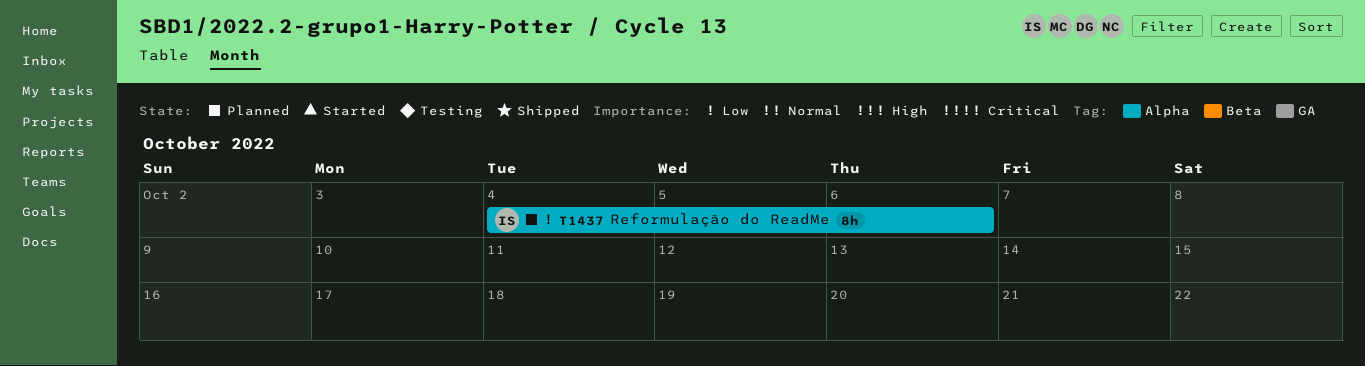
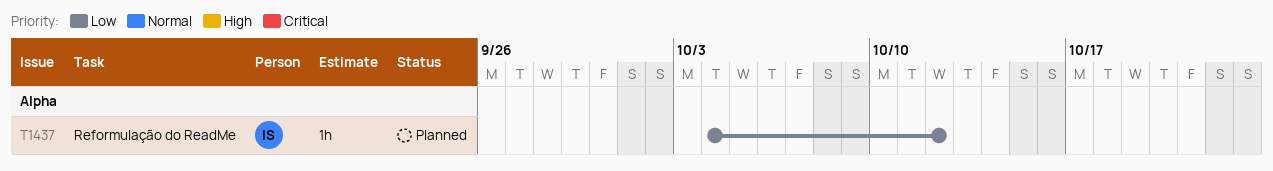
T1437, estimate: 8h -> 1h
T1437, due: Oct 6 -> Oct 12

